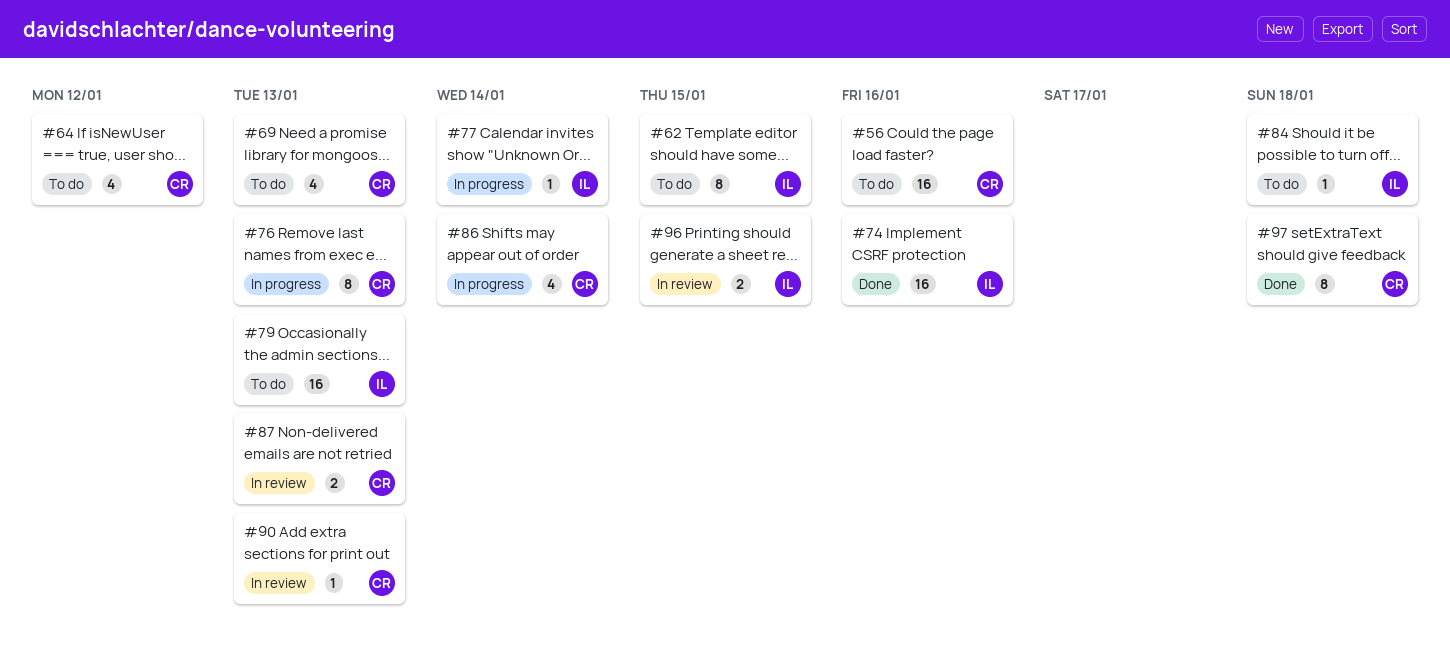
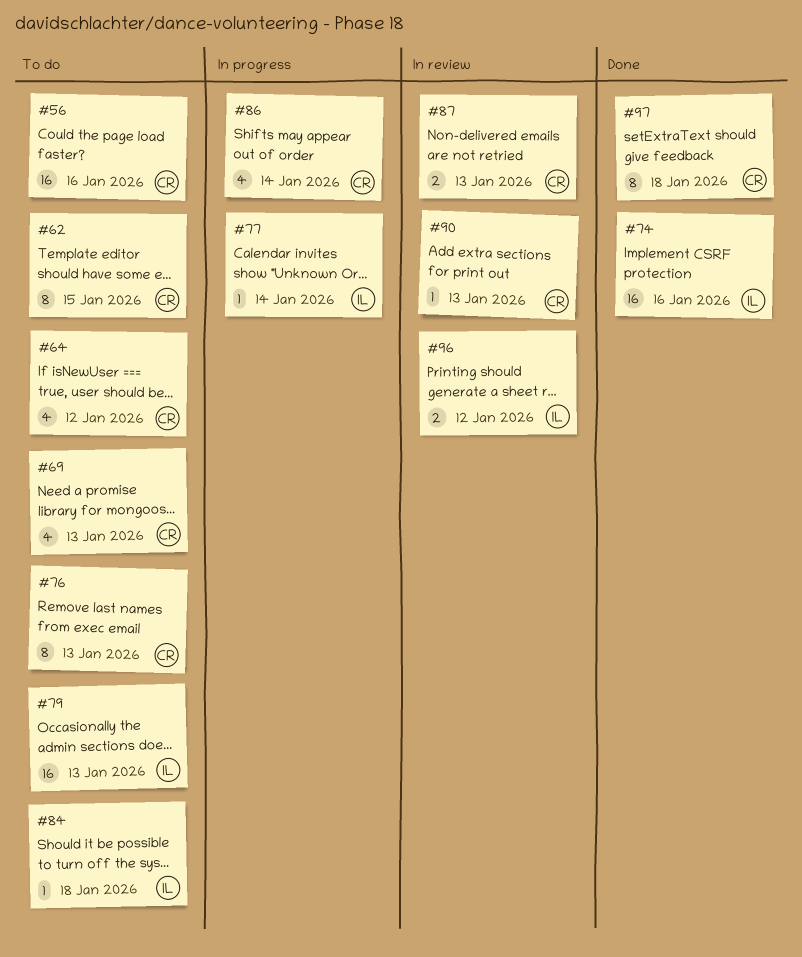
#62, owner: IL -> CR
#76, status: In progress -> To do
#96, due: Jan 15 -> Jan 12

